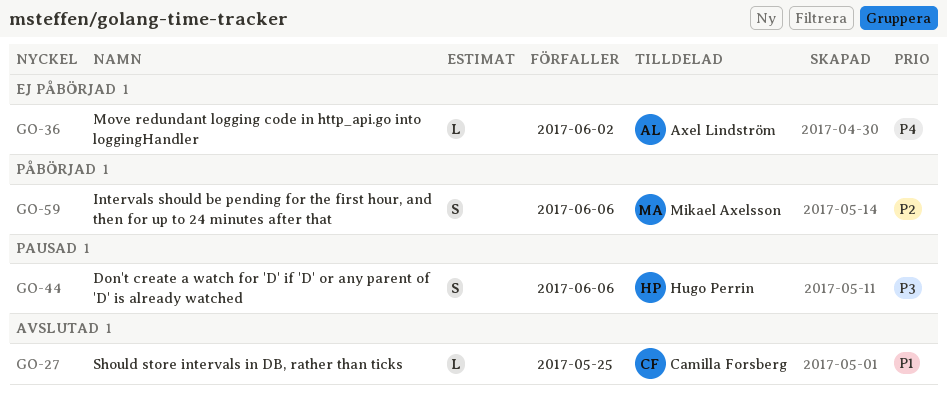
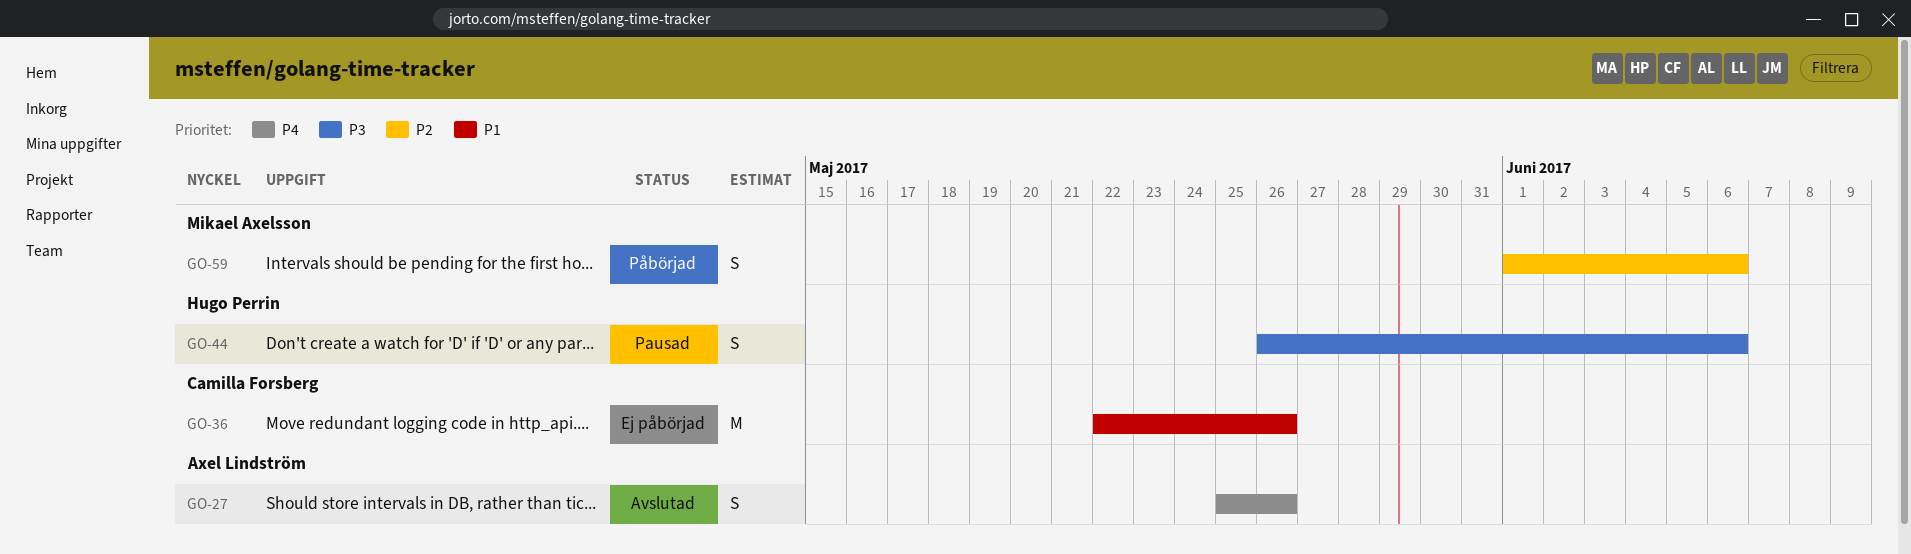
GO-27, owner: Camilla Forsberg -> Axel Lindström
GO-27, priority: P1 -> P4
GO-27, estimate: L -> S
GO-27, due: May 25 -> May 26
GO-36, owner: Axel Lindström -> Camilla Forsberg
GO-36, priority: P4 -> P1
GO-36, estimate: L -> M
GO-36, due: Jun 2 -> May 26

